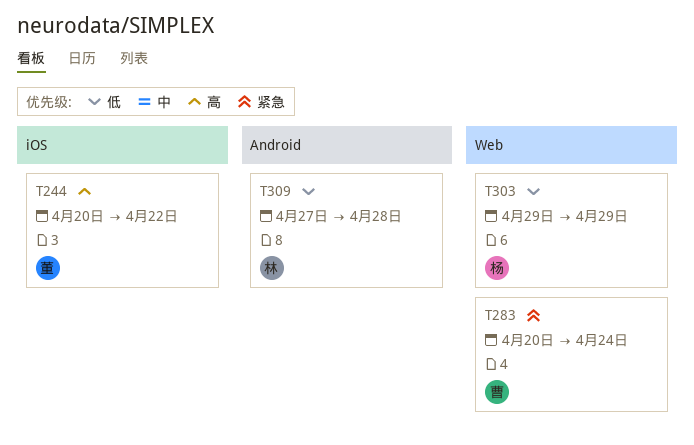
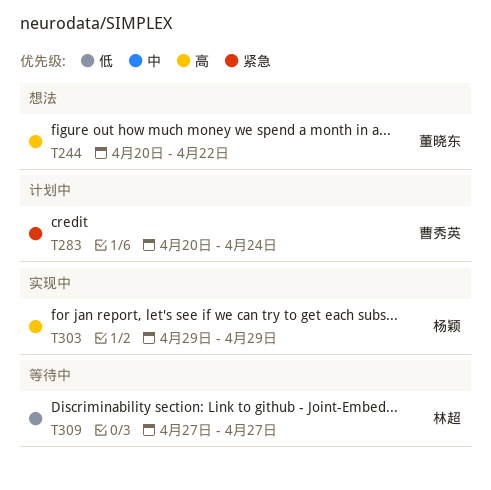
T303, priority: 低 -> 高
T309, due: Apr 28 -> Apr 27

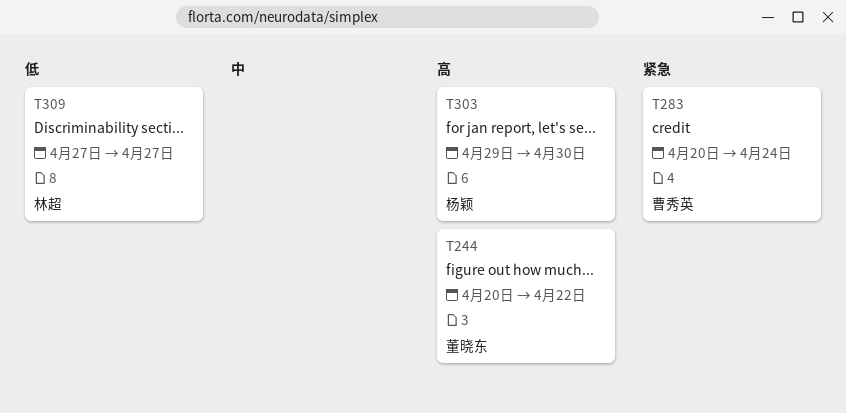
T303, due: Apr 29 -> Apr 30

